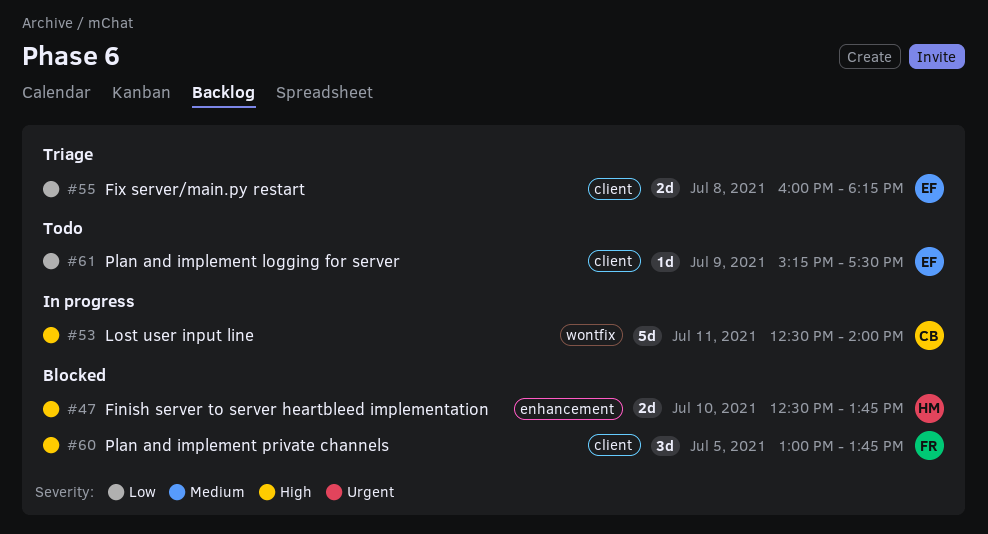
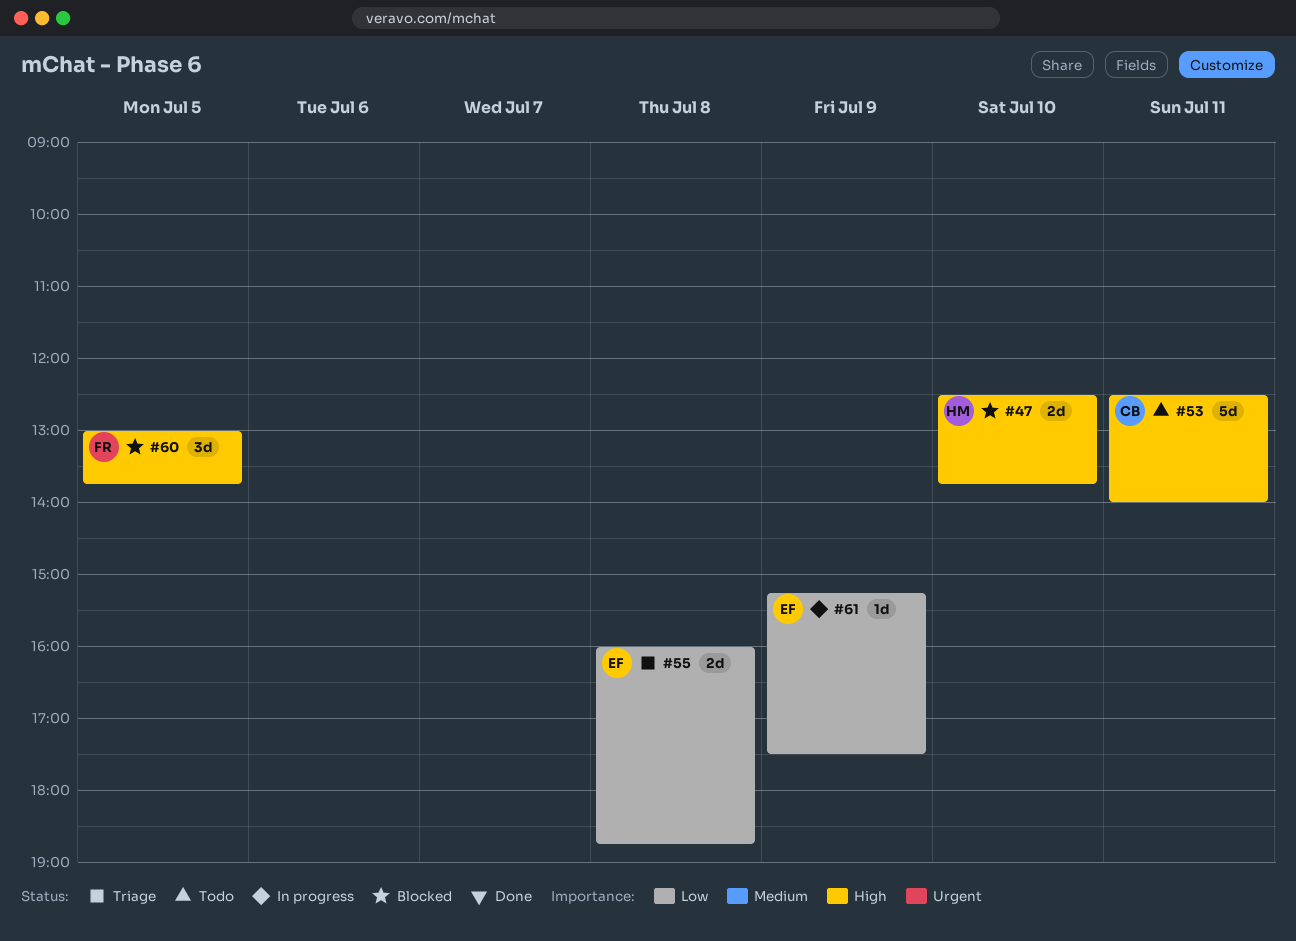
#53, status: In progress -> Todo
#55, ends: 18:15 -> 18:45
#61, status: Todo -> In progress

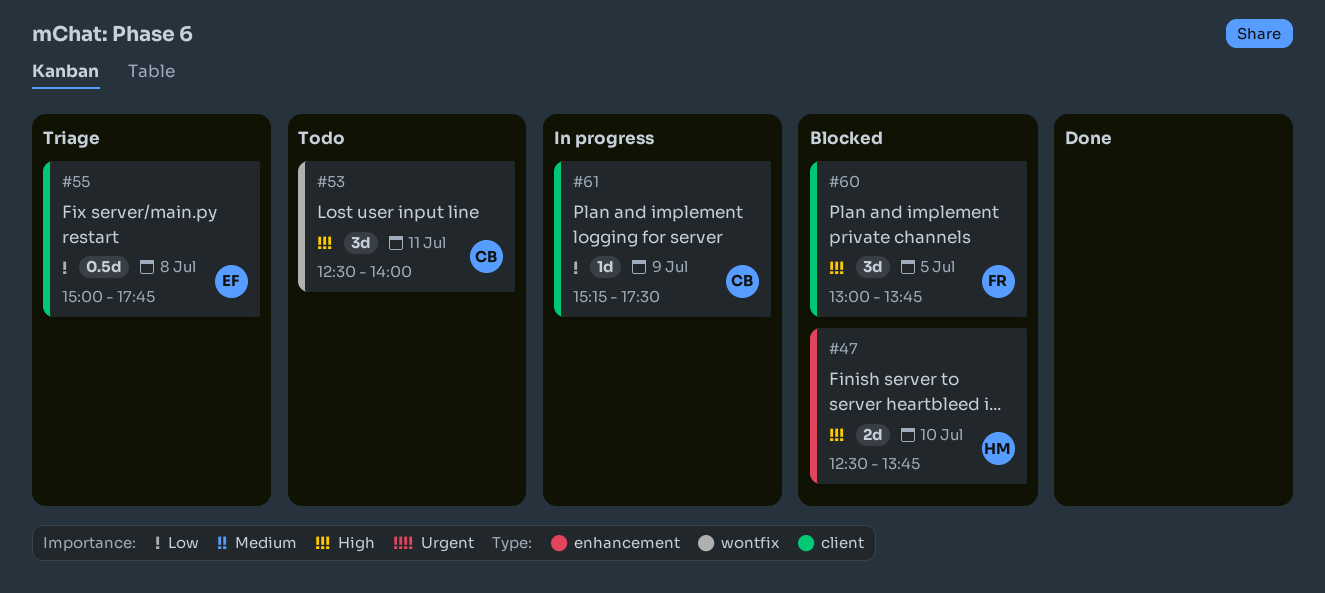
#53, estimate: 5d -> 3d
#55, estimate: 2d -> 0.5d
#55, begins: 16:00 -> 15:00
#55, ends: 18:45 -> 17:45
#61, owner: EF -> CB

